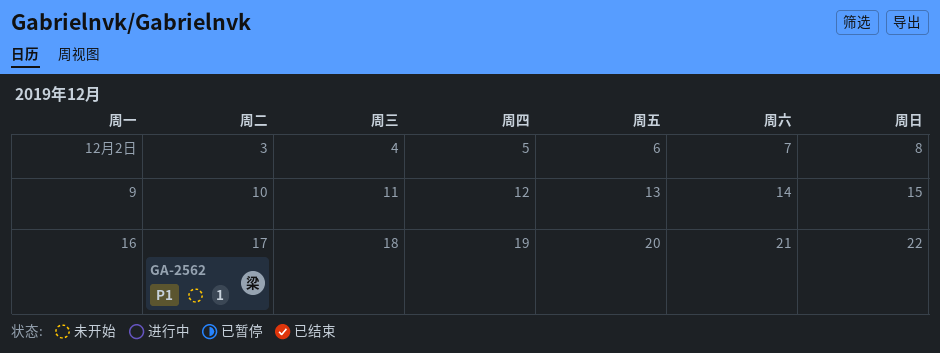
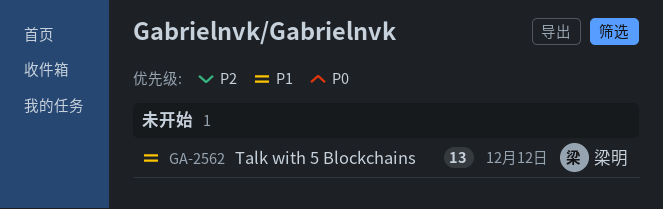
GA-2562, estimate: 1 -> 13
GA-2562, due: Dec 17 -> Dec 12

